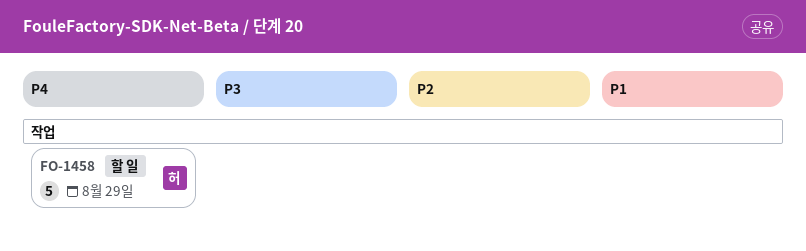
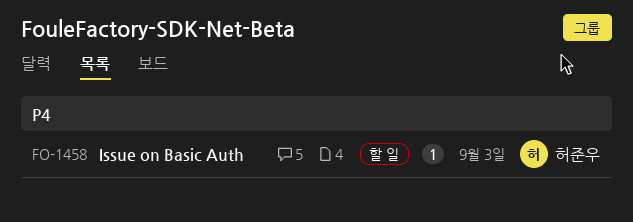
FO-1458, estimate: 5 -> 1
FO-1458, due: Aug 29 -> Sep 3

